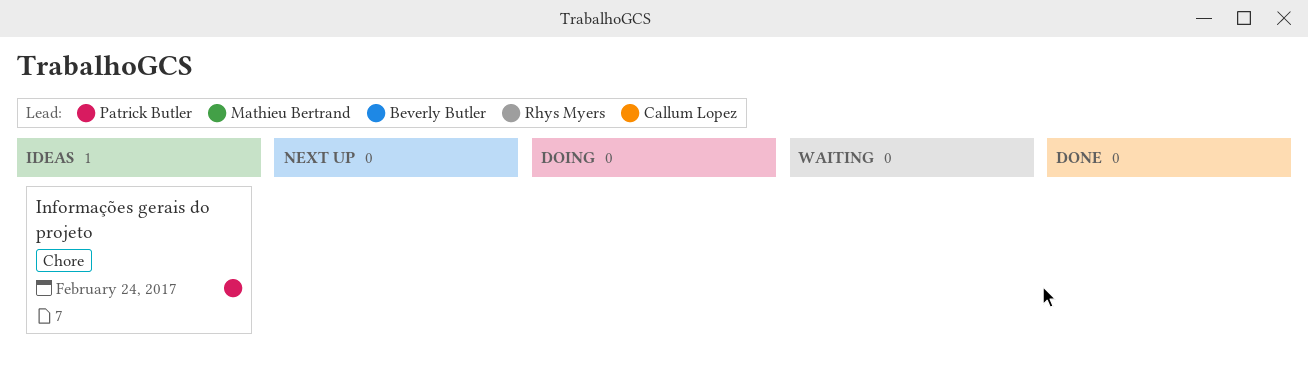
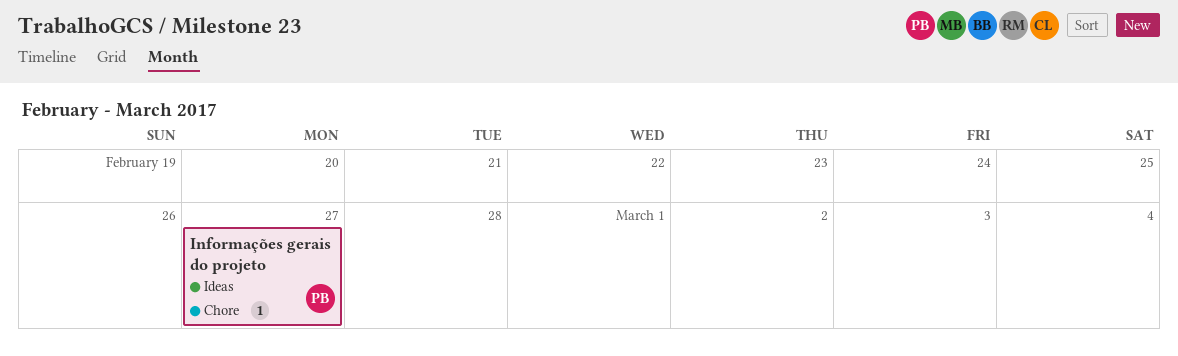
Informações gerais do projeto, due: Feb 24 -> Feb 27

